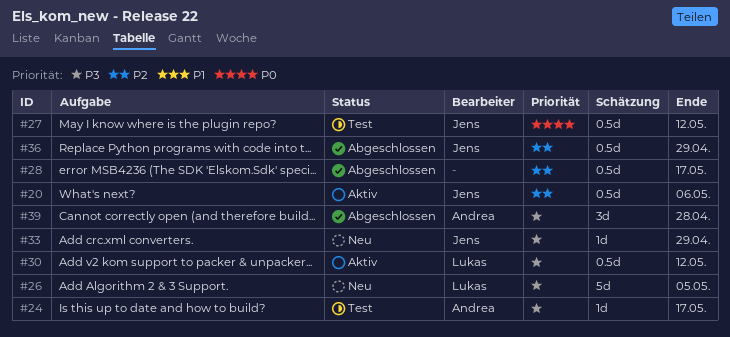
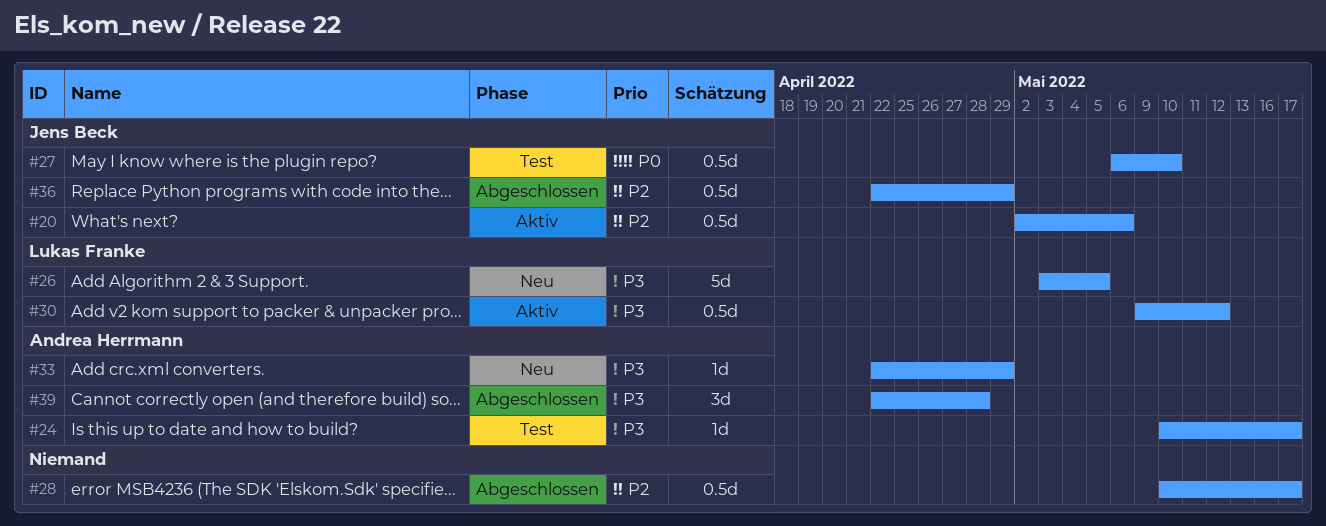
#27, due: May 12 -> May 10
#33, owner: Jens Beck -> Andrea Herrmann

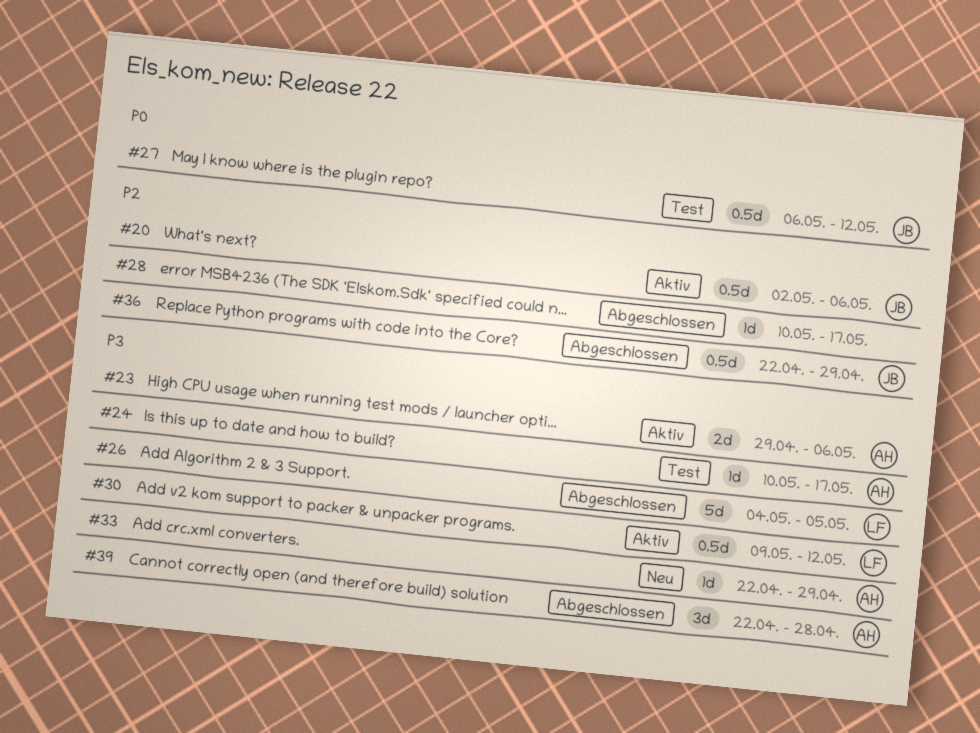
#23: none -> present
#26, status: Neu -> Abgeschlossen
#26, start: May 3 -> May 4
#27, due: May 10 -> May 12
#28, estimate: 0.5d -> 1d

